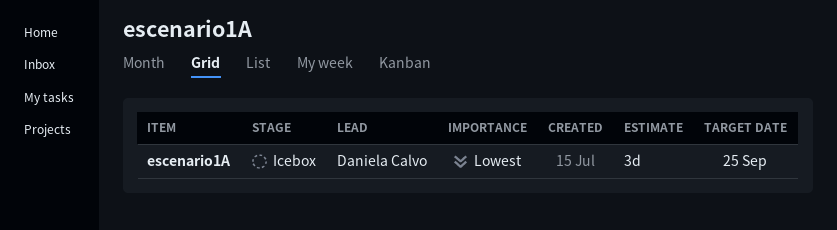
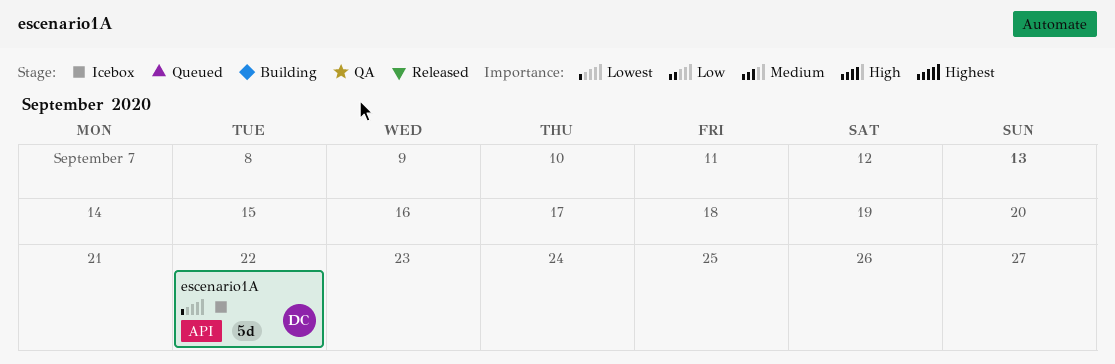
escenario1A, estimate: 3d -> 5d
escenario1A, due: Sep 25 -> Sep 22

